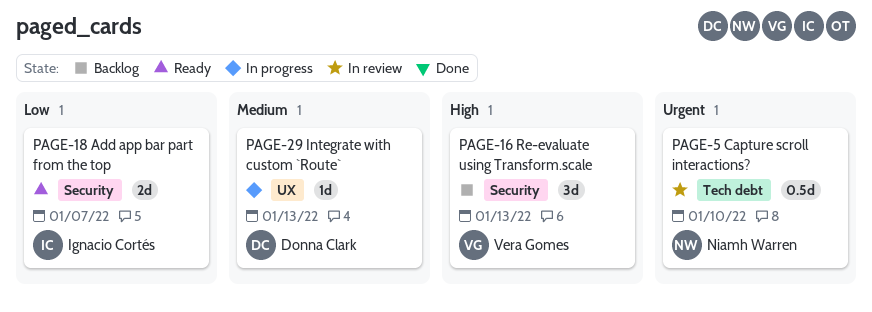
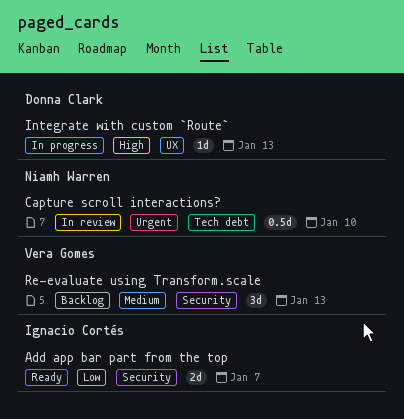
Integrate with custom `Route`, priority: Medium -> High
Re-evaluate using Transform.scale, priority: High -> Medium

